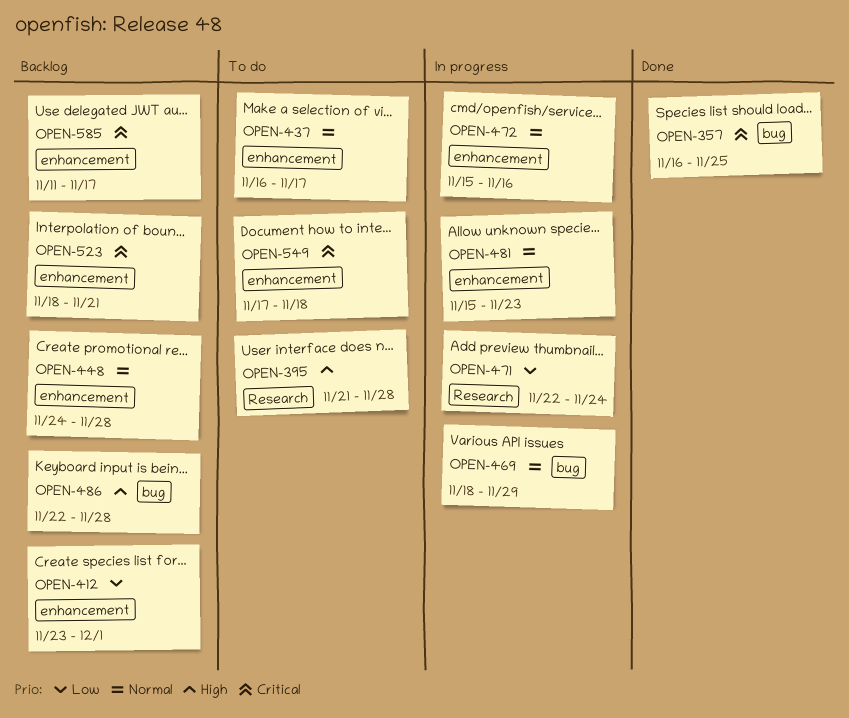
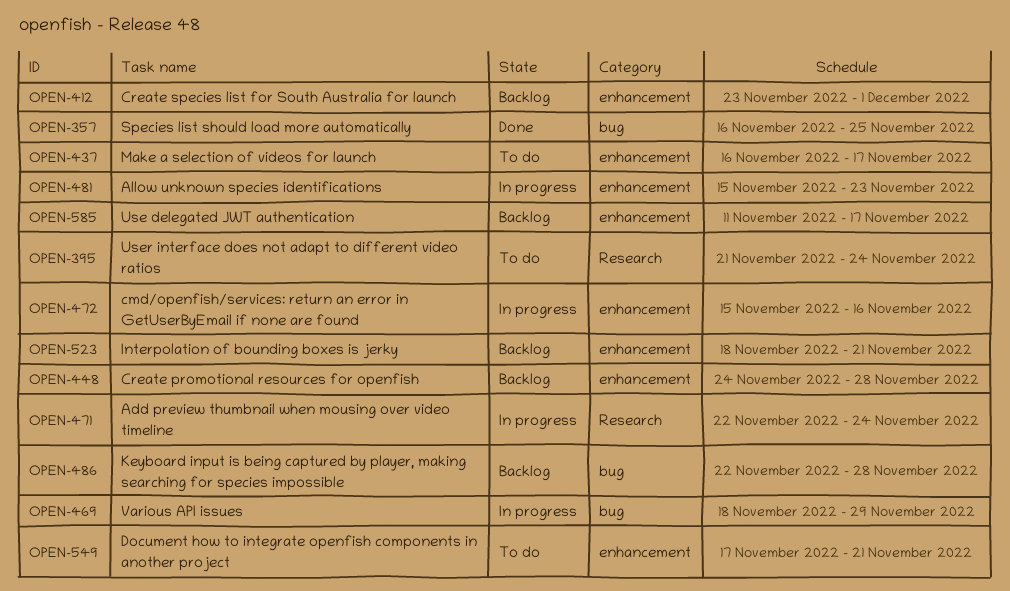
OPEN-395, due: Nov 28 -> Nov 24
OPEN-549, due: Nov 18 -> Nov 21

